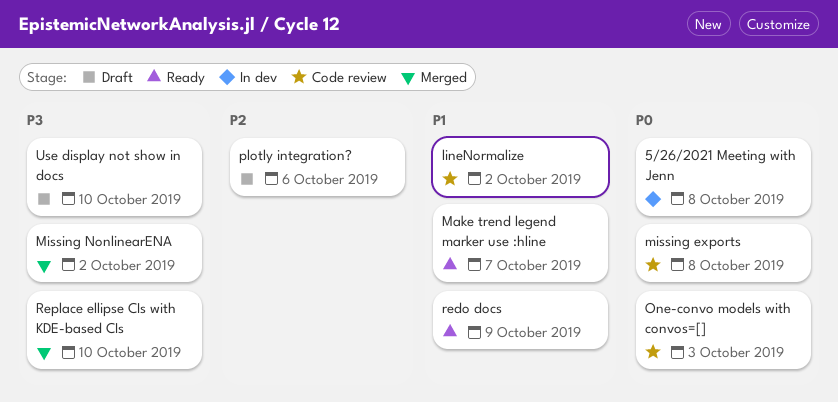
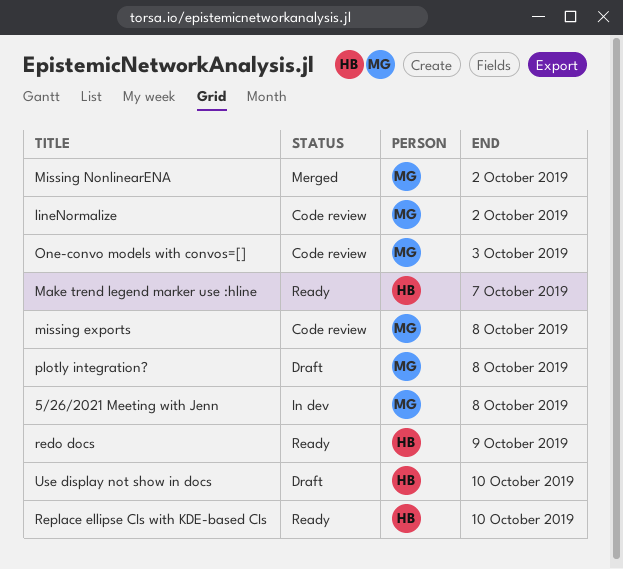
plotly integration?, due: Oct 6 -> Oct 8
Replace ellipse CIs with KDE-based CIs, status: Merged -> Ready

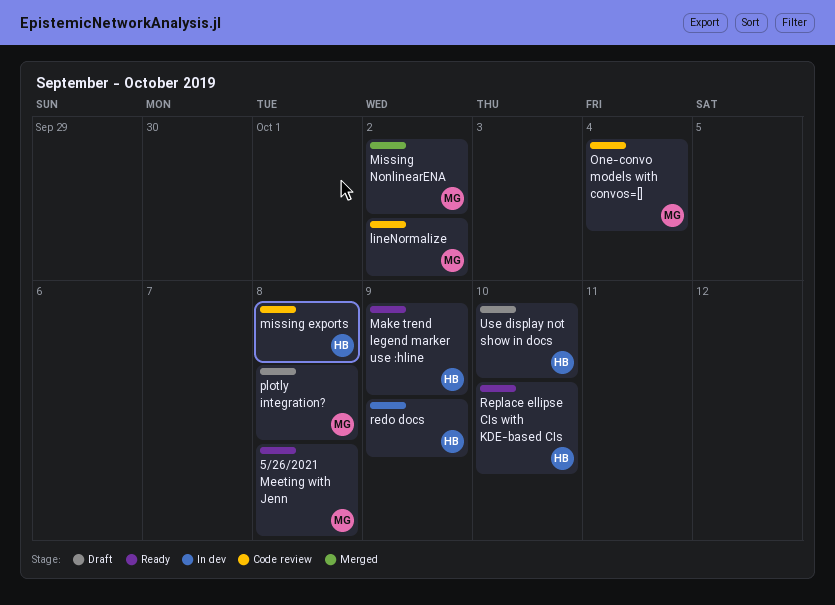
5/26/2021 Meeting with Jenn, status: In dev -> Ready
Make trend legend marker use :hline, due: Oct 7 -> Oct 9
missing exports, owner: MG -> HB
One-convo models with convos=[], due: Oct 3 -> Oct 4
redo docs, status: Ready -> In dev

